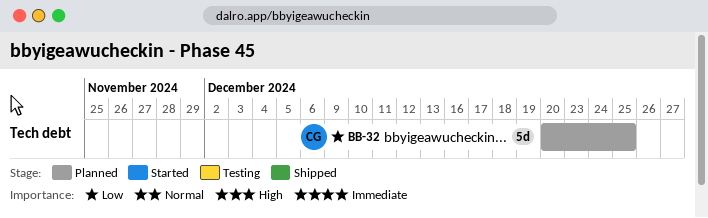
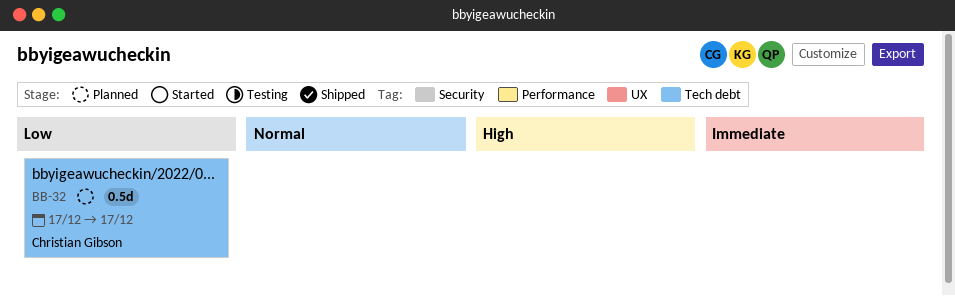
BB-32, estimate: 5d -> 0.5d
BB-32, start: Dec 20 -> Dec 17
BB-32, due: Dec 25 -> Dec 17

